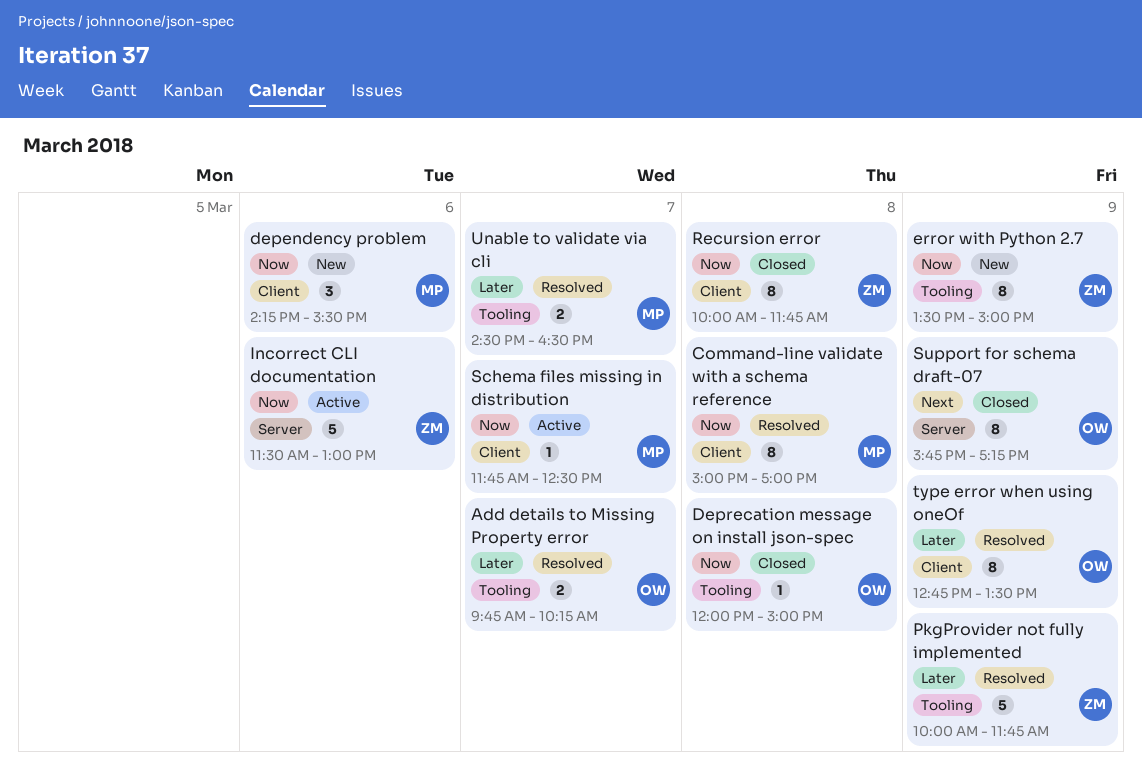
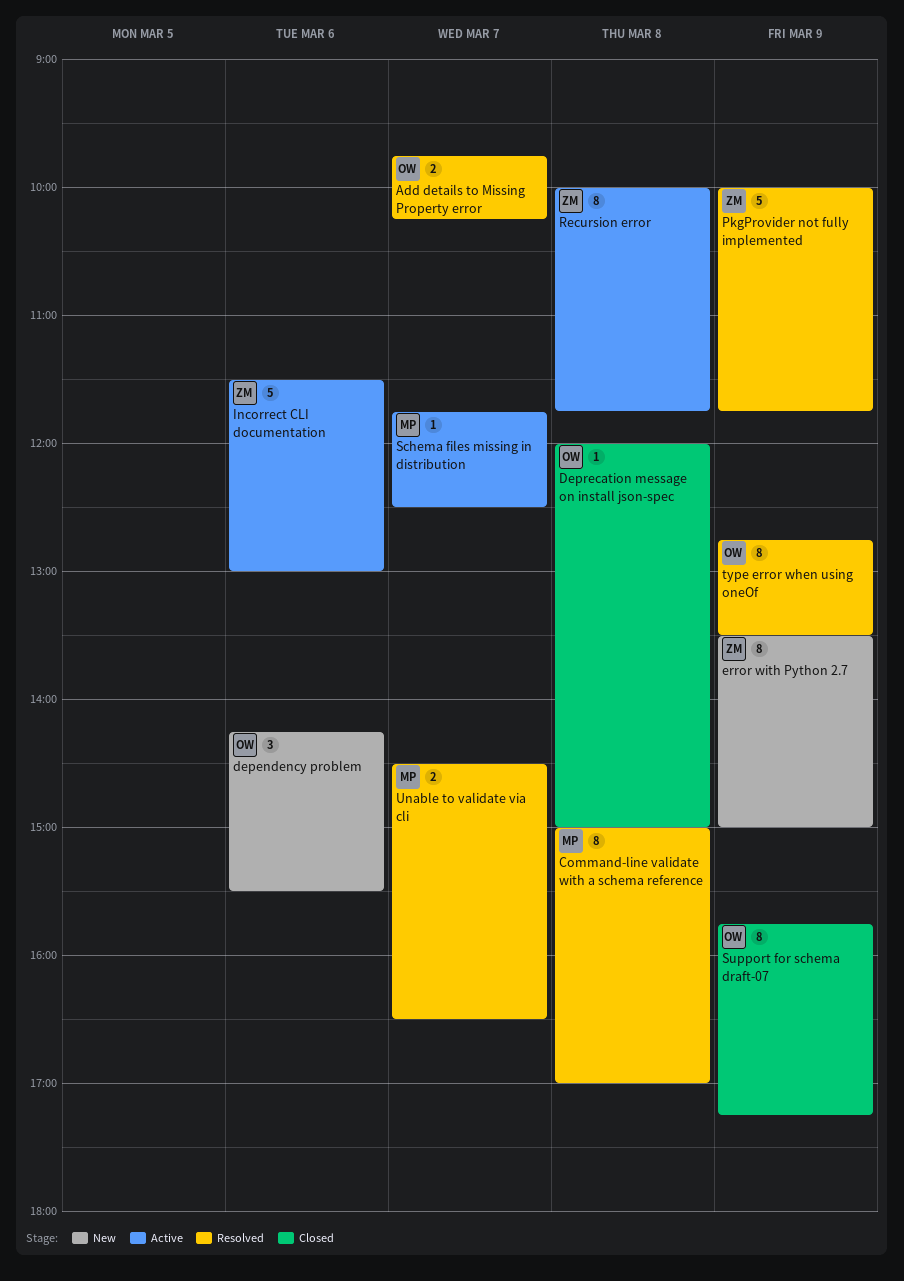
dependency problem, owner: MP -> OW
Recursion error, status: Closed -> Active

